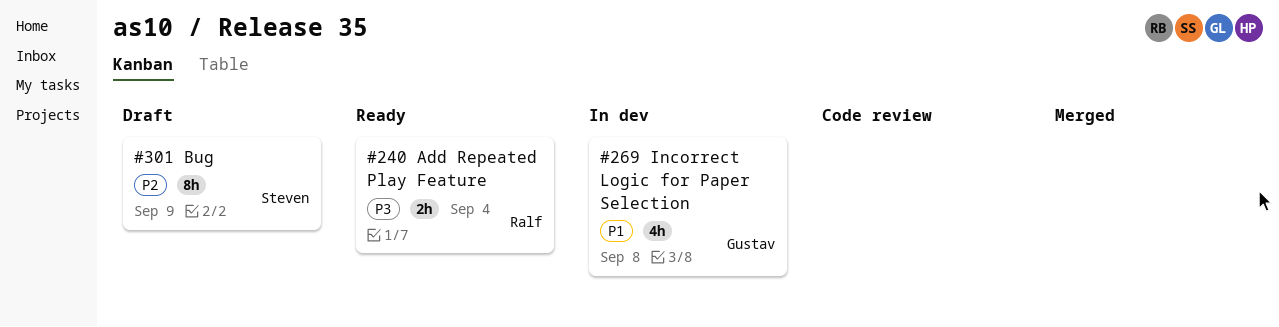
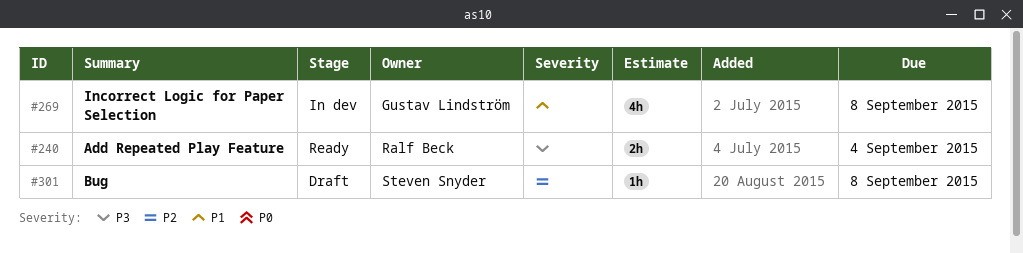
#301, estimate: 8h -> 1h
#301, due: Sep 9 -> Sep 8

